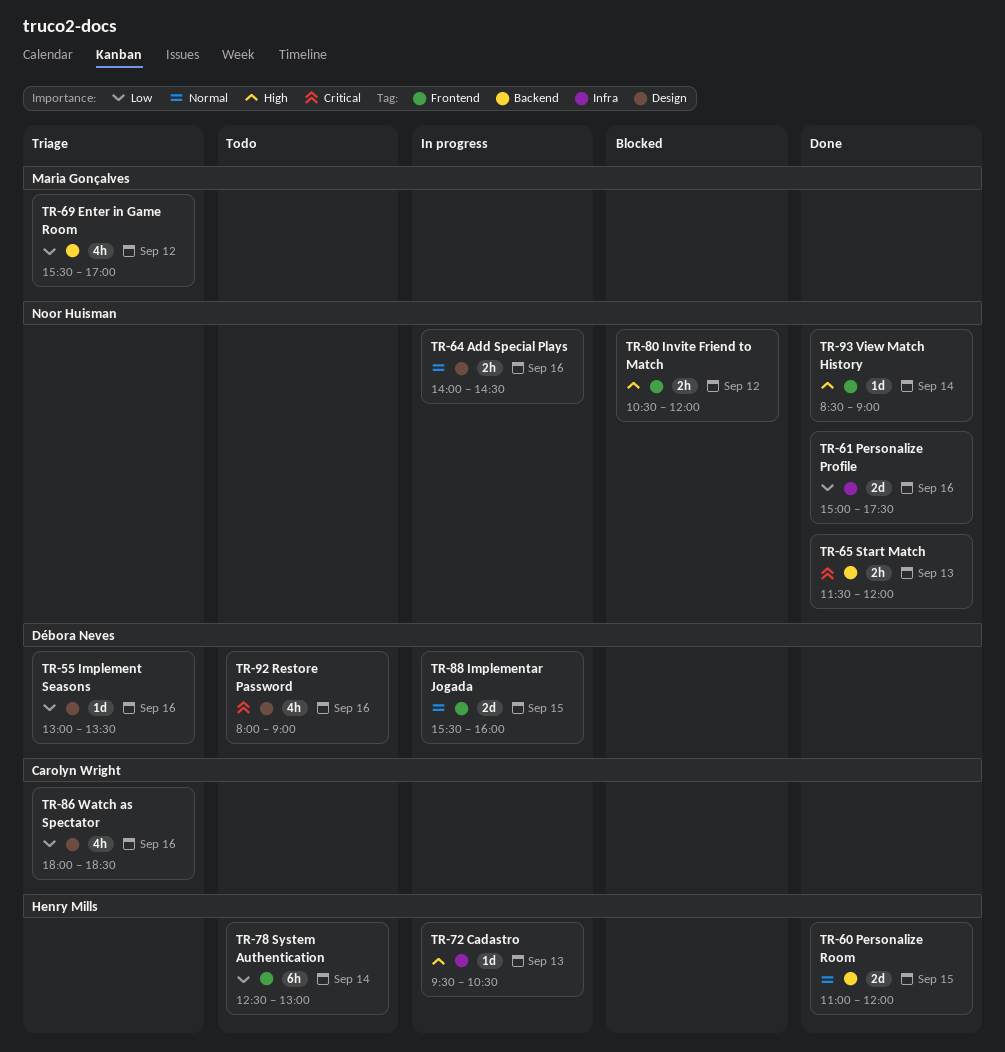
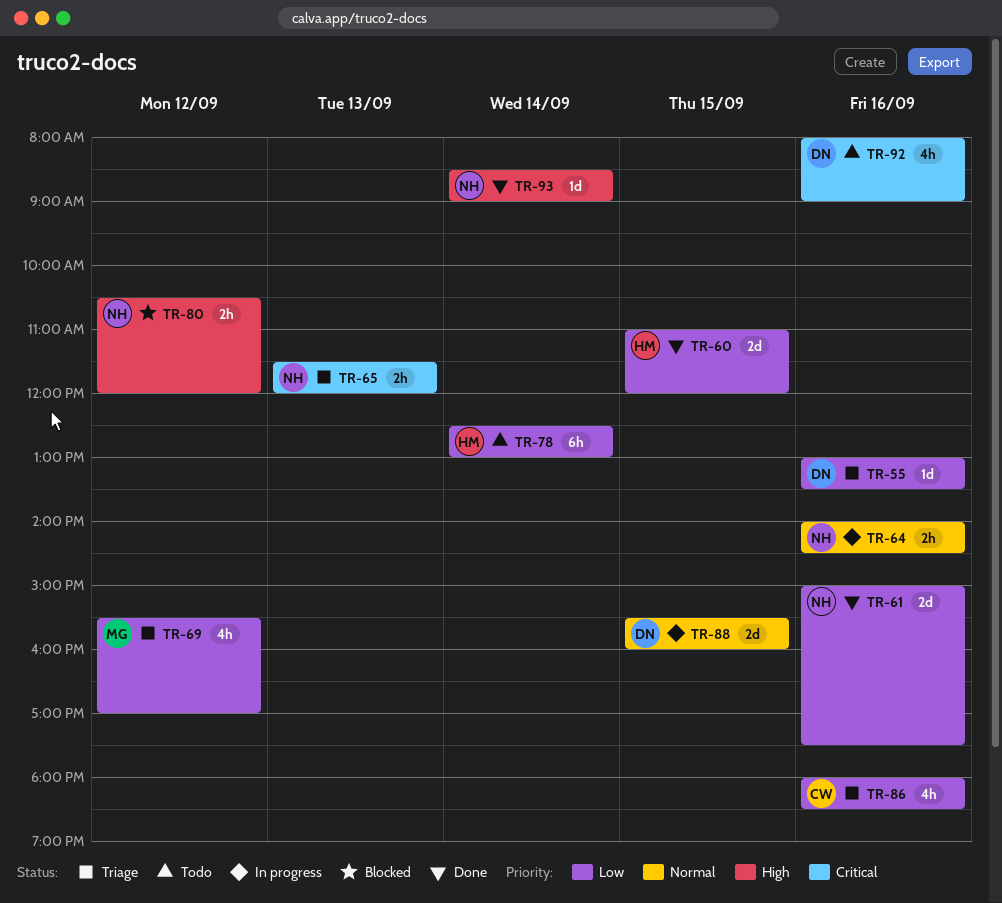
TR-60, priority: Normal -> Low
TR-65, status: Done -> Triage
TR-72: present -> none

